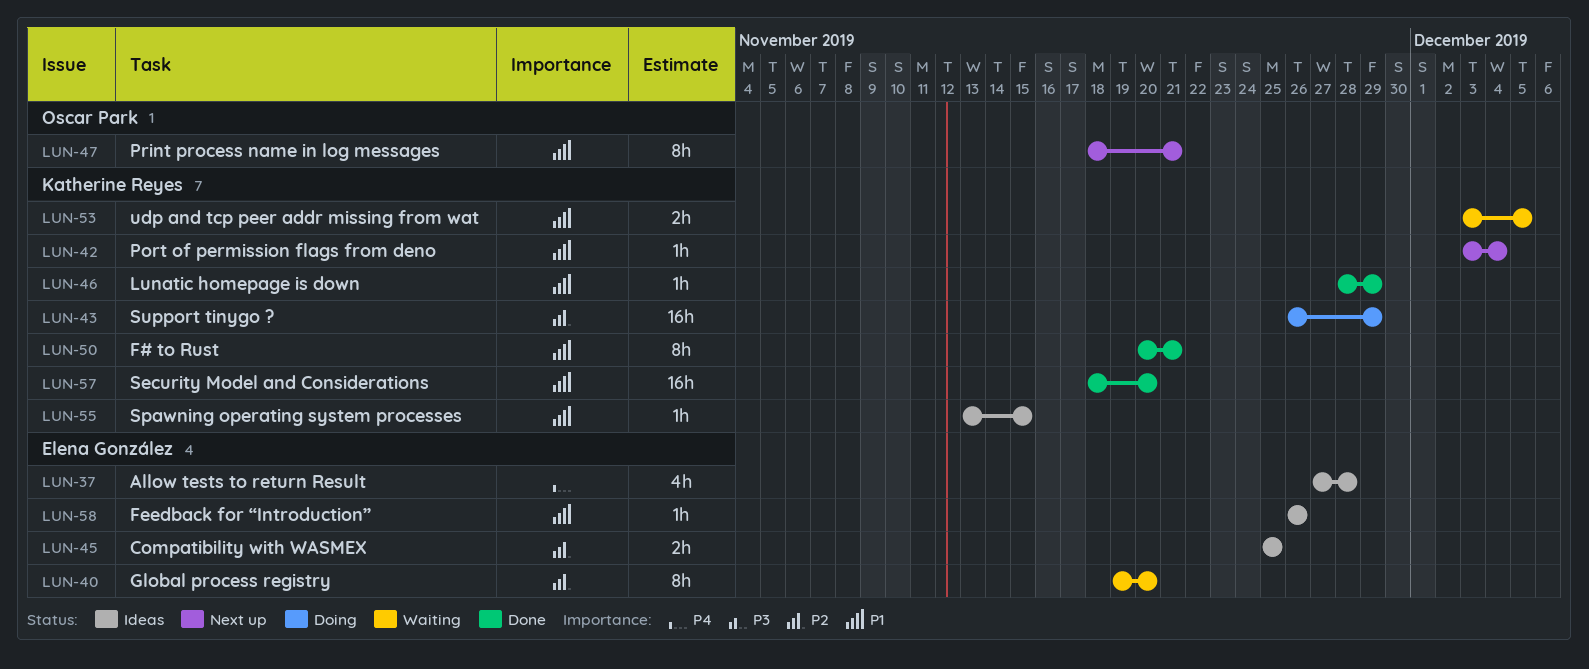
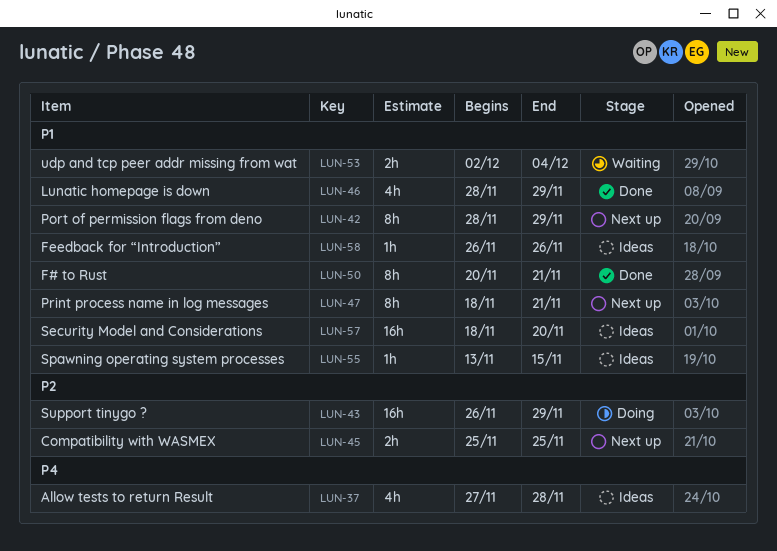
LUN-40: present -> none
LUN-42, estimate: 1h -> 8h
LUN-42, start: Dec 3 -> Nov 28
LUN-42, due: Dec 4 -> Nov 29
LUN-45, status: Ideas -> Next up
LUN-46, estimate: 1h -> 4h
LUN-53, start: Dec 3 -> Dec 2
LUN-53, due: Dec 5 -> Dec 4
LUN-57, status: Done -> Ideas

